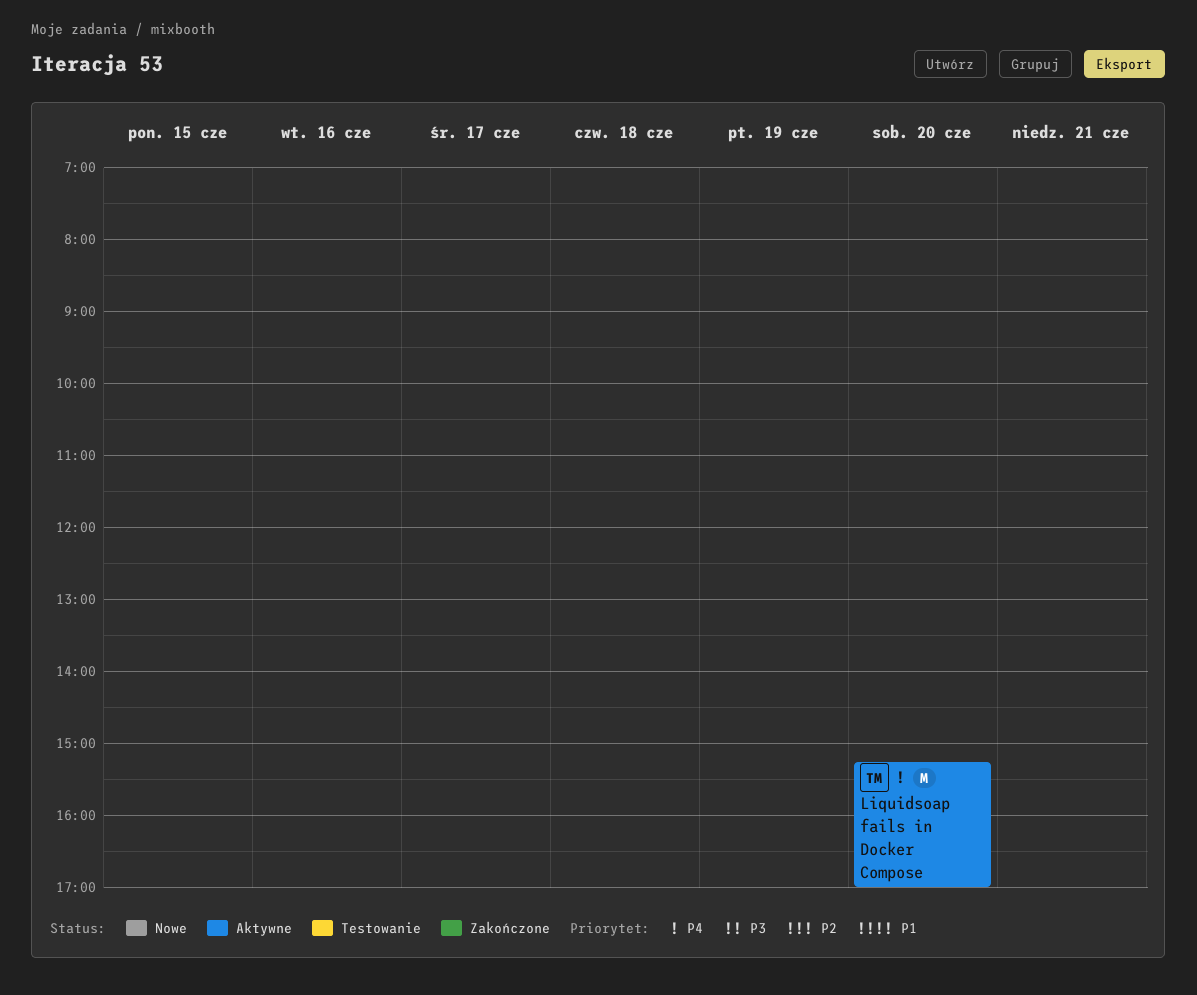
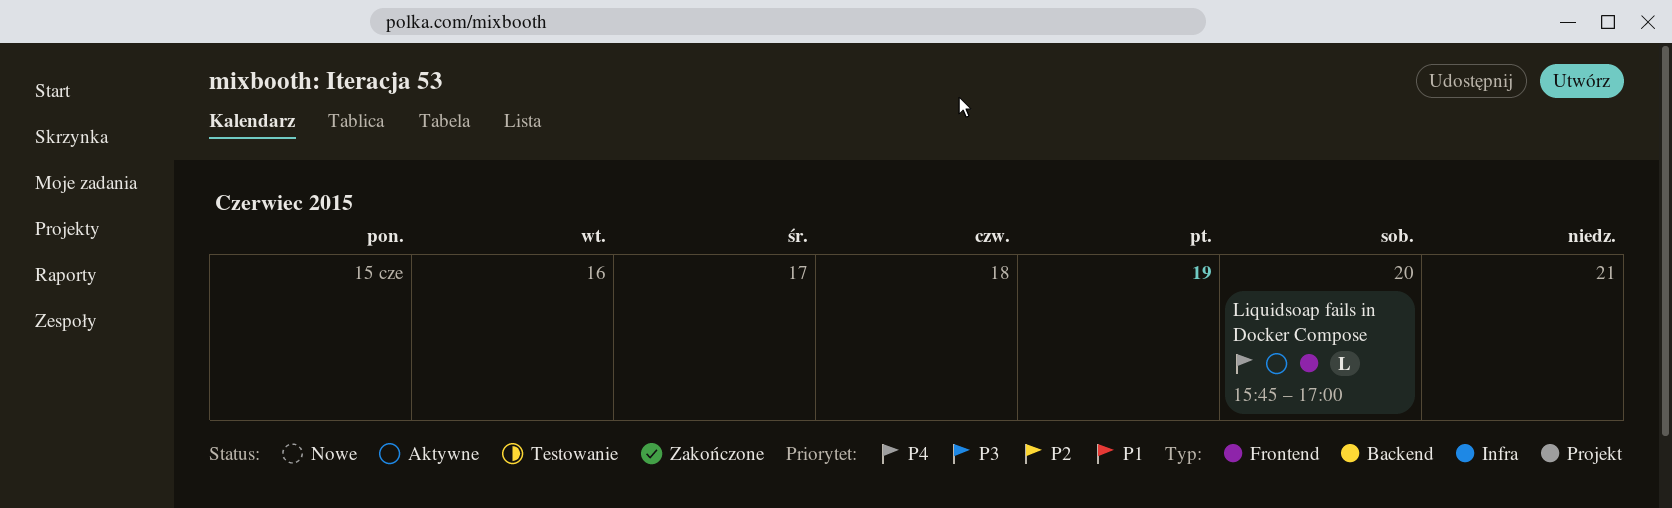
Liquidsoap fails in Docker Compose, estimate: M -> L
Liquidsoap fails in Docker Compose, begins: 15:15 -> 15:45

